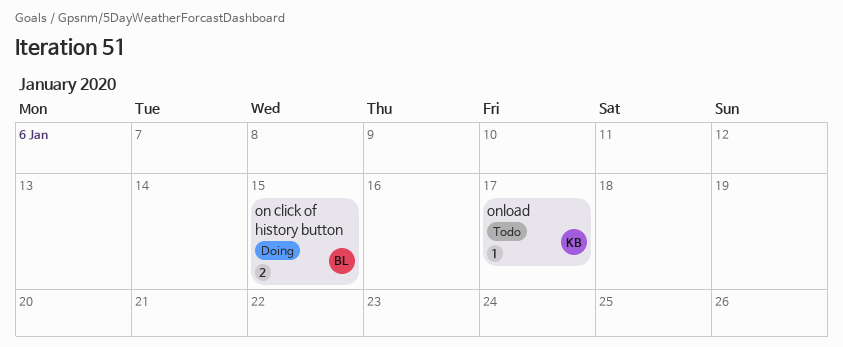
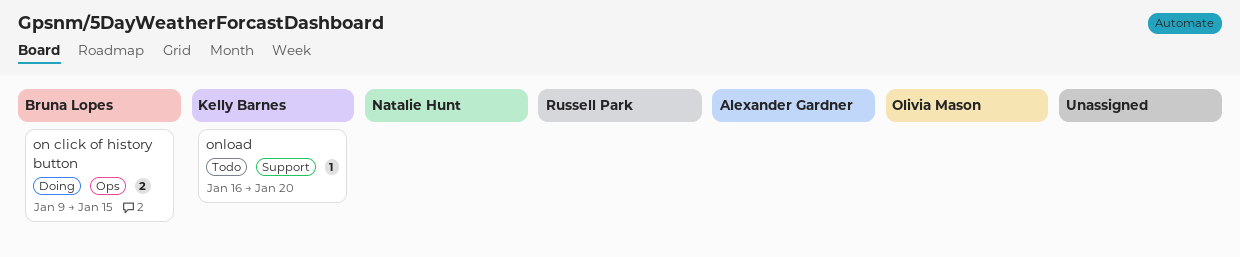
onload, due: Jan 17 -> Jan 20

